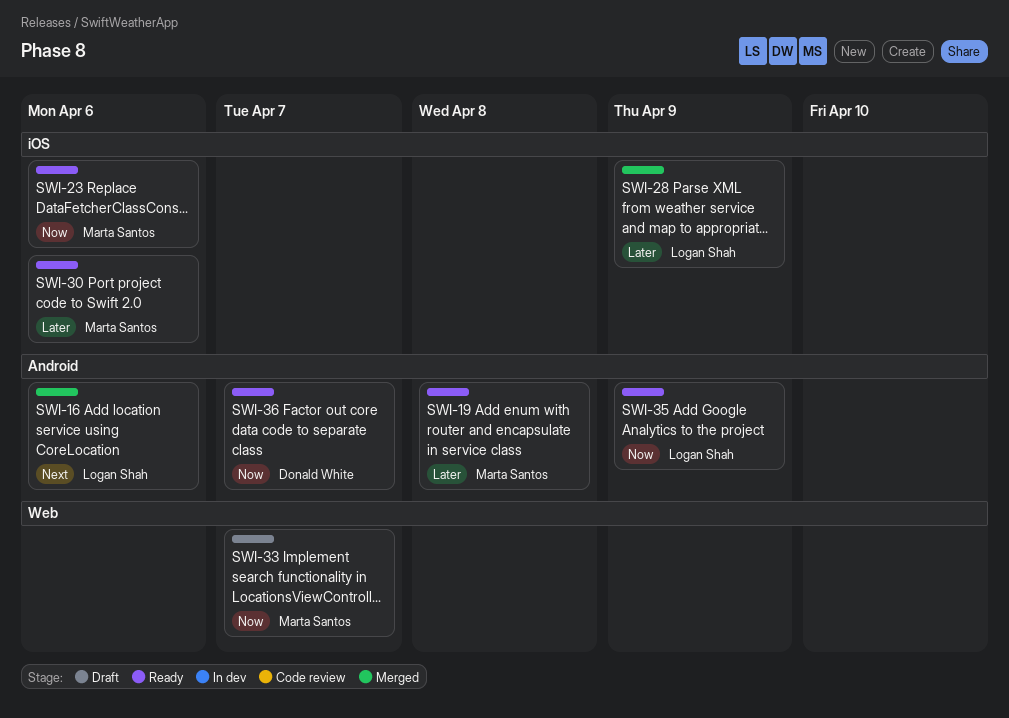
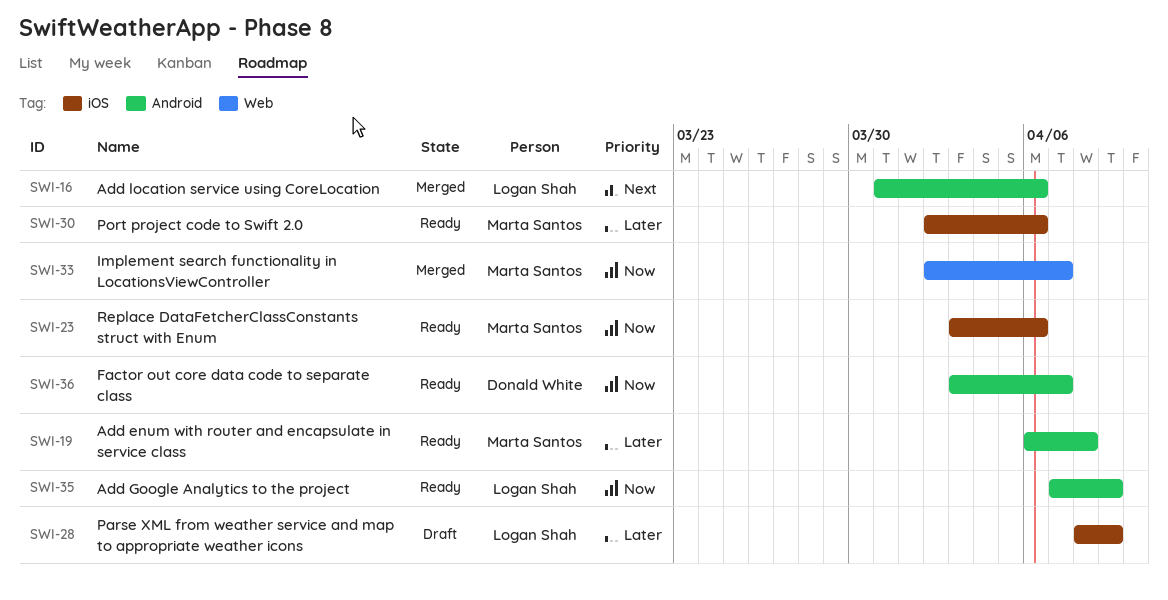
SWI-28, status: Merged -> Draft
SWI-33, status: Draft -> Merged

